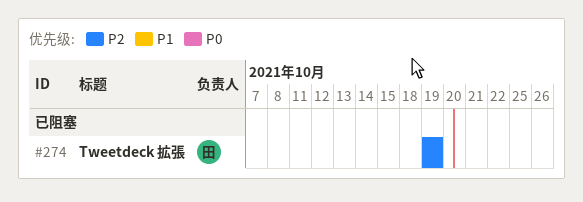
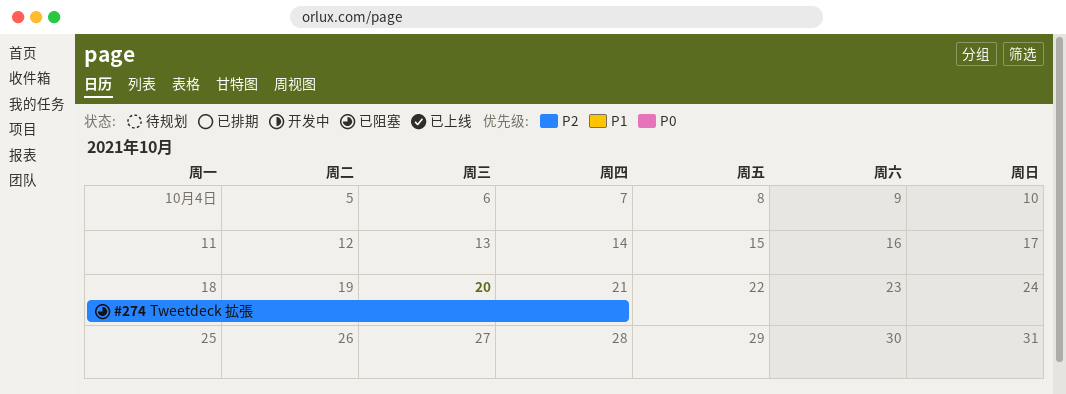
#274, start: Oct 19 -> Oct 18
#274, due: Oct 19 -> Oct 21

